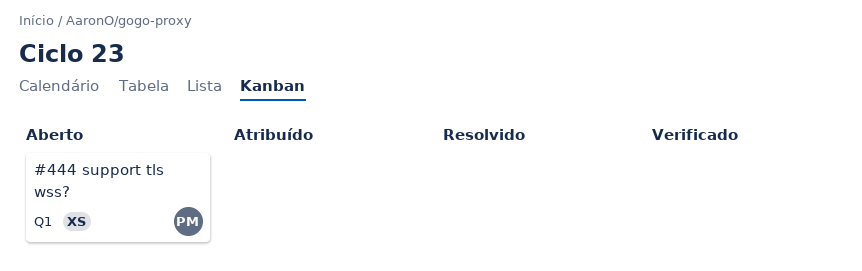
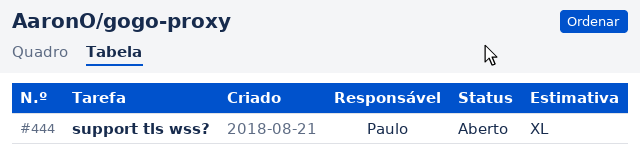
#444, estimate: XS -> XL

